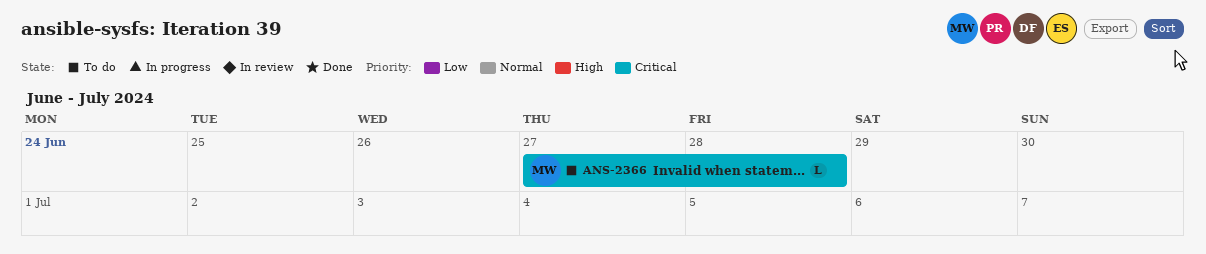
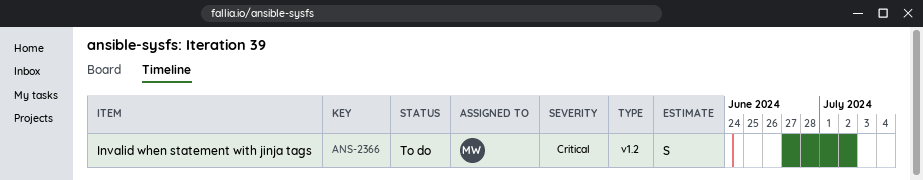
ANS-2366, estimate: L -> S
ANS-2366, due: Jun 28 -> Jul 2

